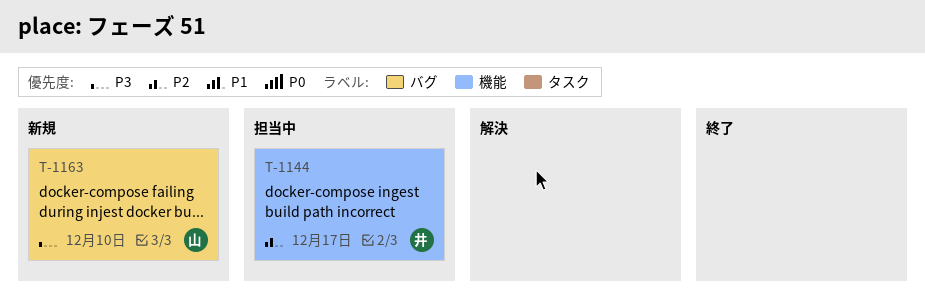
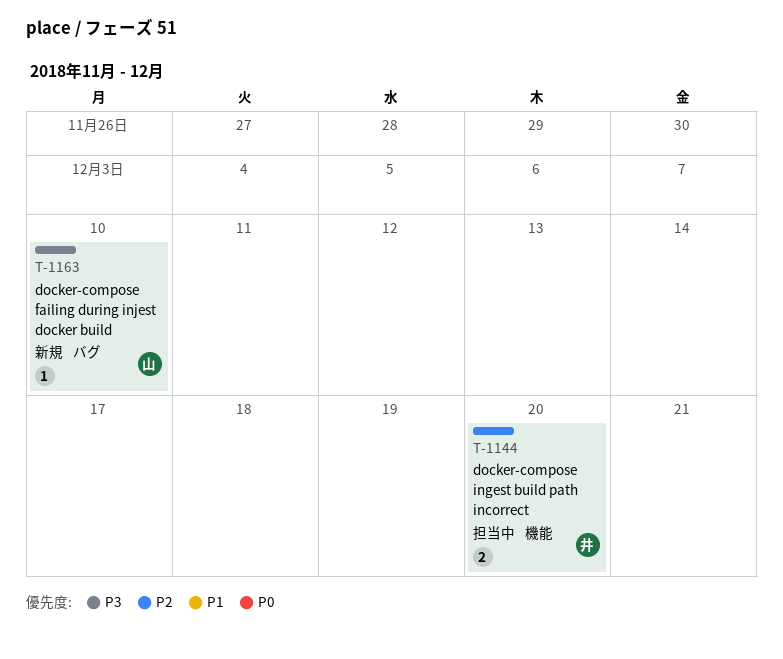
T-1144, due: Dec 17 -> Dec 20

